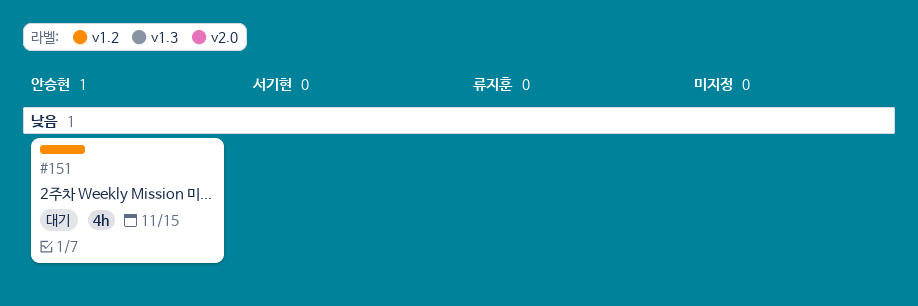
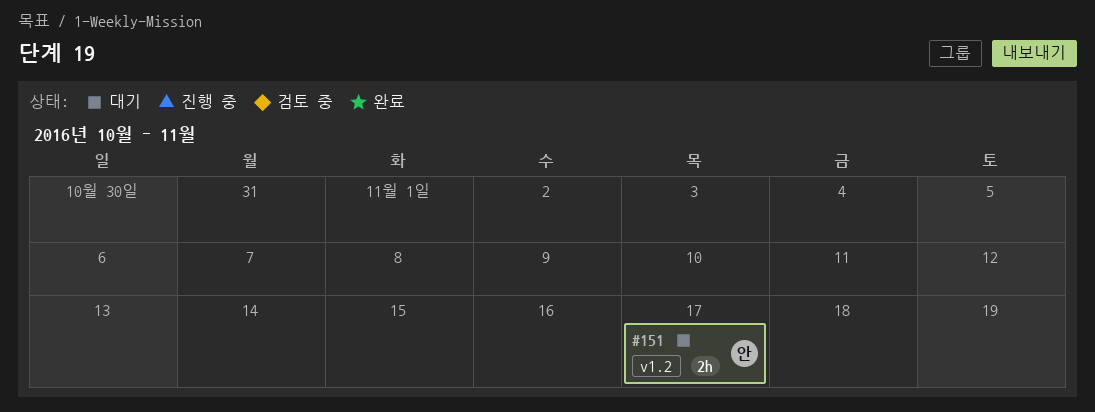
#151, estimate: 4h -> 2h
#151, due: Nov 15 -> Nov 17

